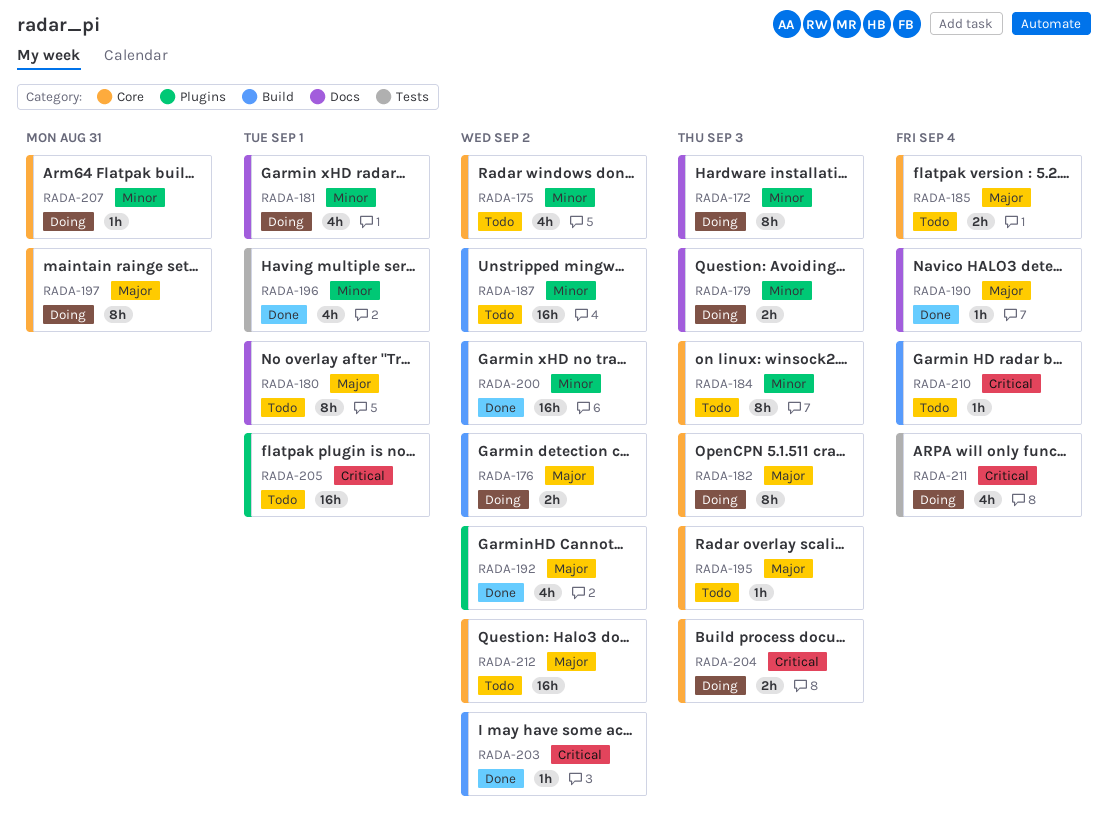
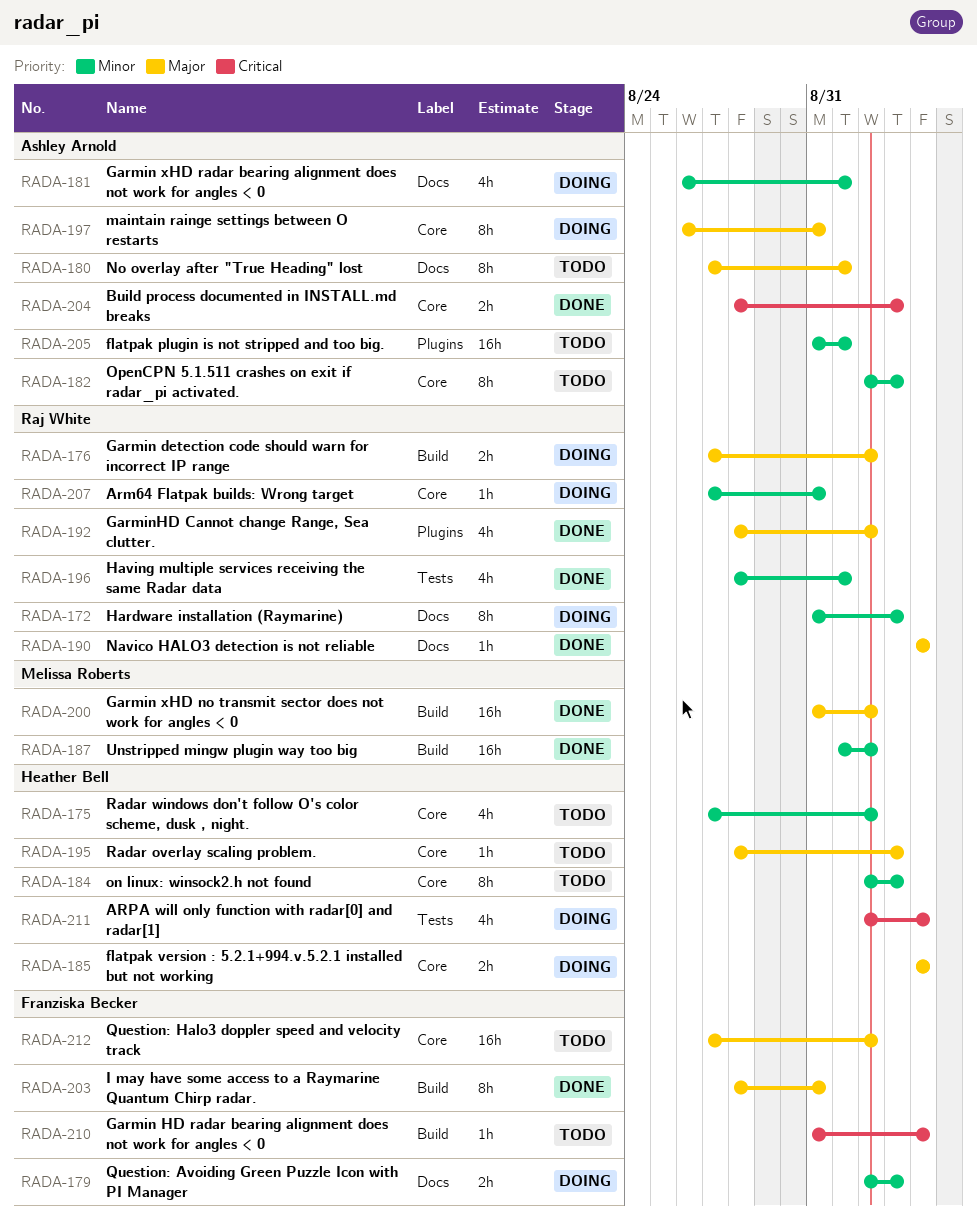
RADA-182, status: Doing -> Todo
RADA-182, priority: Major -> Minor
RADA-185, status: Todo -> Doing
RADA-187, status: Todo -> Done
RADA-200, priority: Minor -> Major
RADA-203, priority: Critical -> Major
RADA-203, estimate: 1h -> 8h
RADA-203, due: Sep 2 -> Aug 31
RADA-204, status: Doing -> Done
RADA-205, priority: Critical -> Minor

